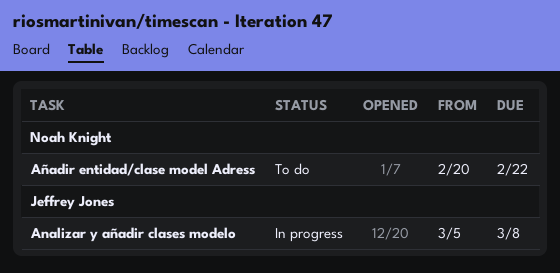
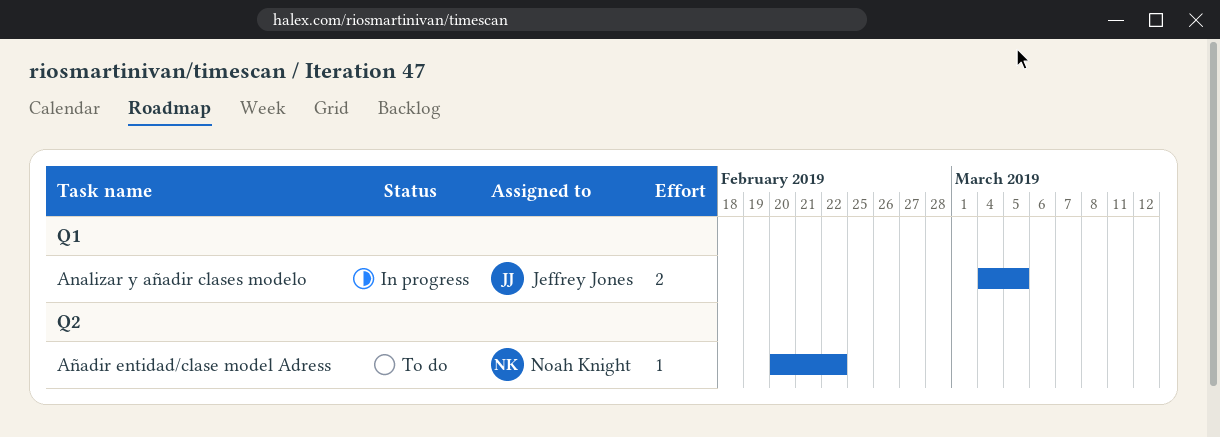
Analizar y añadir clases modelo, start: Mar 5 -> Mar 4
Analizar y añadir clases modelo, due: Mar 8 -> Mar 5

